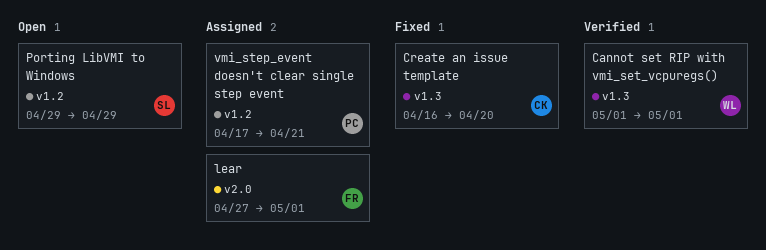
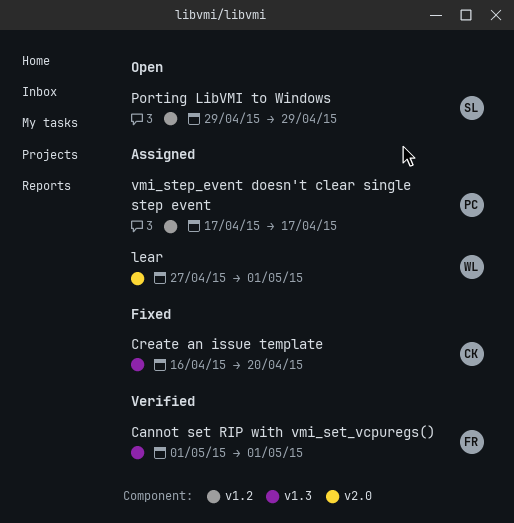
Cannot set RIP with vmi_set_vcpuregs(), owner: WL -> FR
lear, owner: FR -> WL
vmi_step_event doesn't clear single step event, due: Apr 21 -> Apr 17

